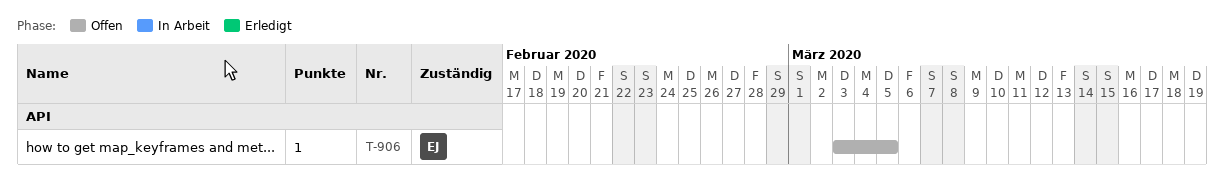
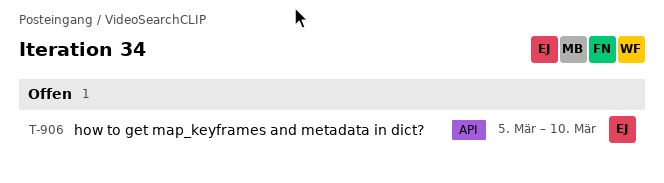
T-906, start: Mar 3 -> Mar 5
T-906, due: Mar 5 -> Mar 10

